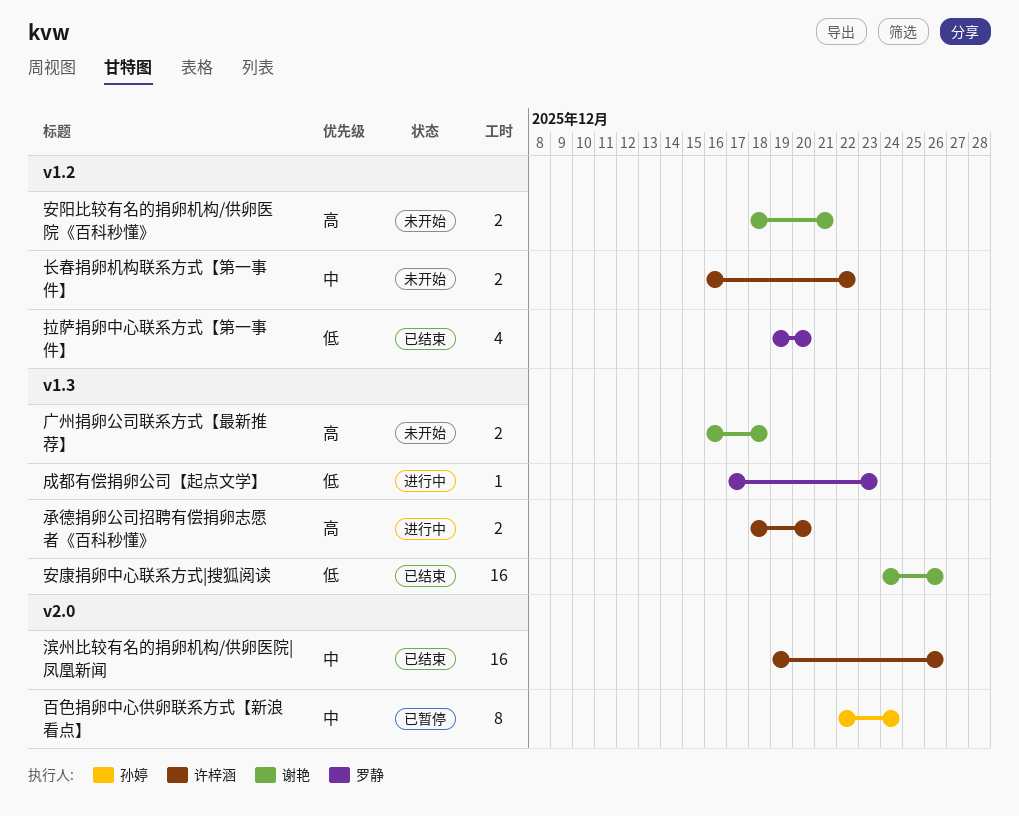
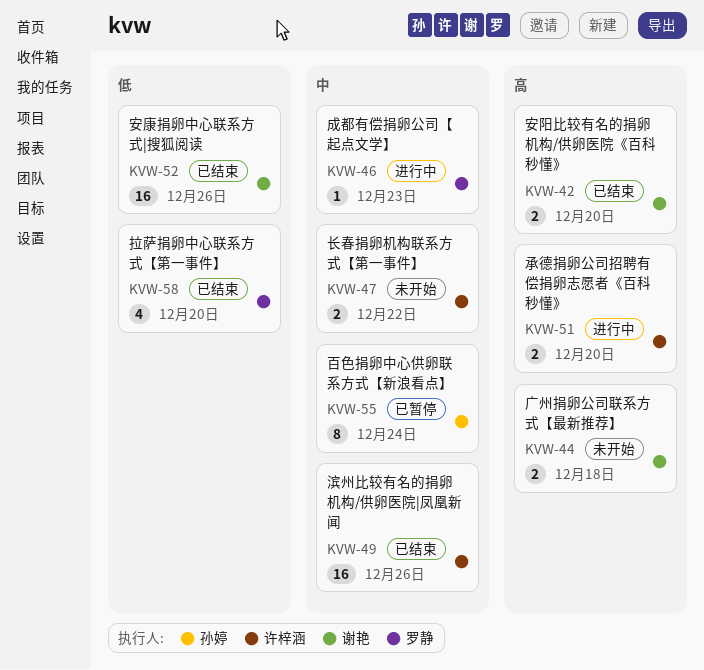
安阳比较有名的捐卵机构/供卵医院《百科秒懂》, status: 未开始 -> 已结束
安阳比较有名的捐卵机构/供卵医院《百科秒懂》, due: Dec 21 -> Dec 20
成都有偿捐卵公司【起点文学】, priority: 低 -> 中

